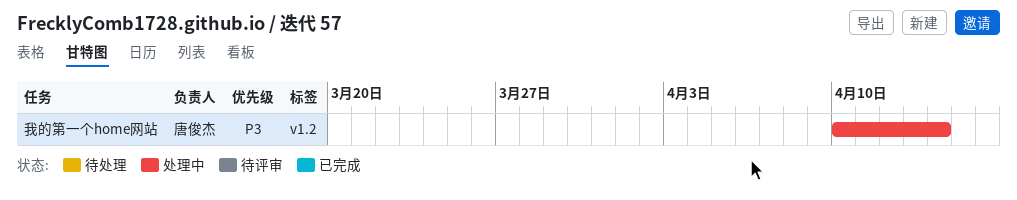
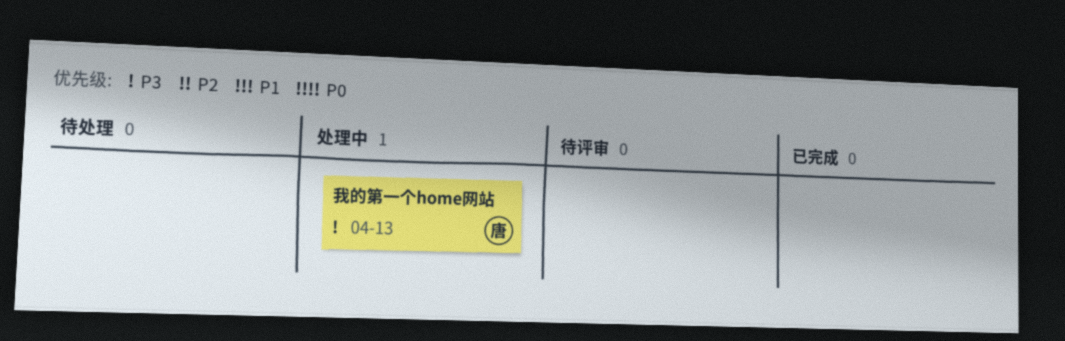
我的第一个home网站, due: Apr 14 -> Apr 13

